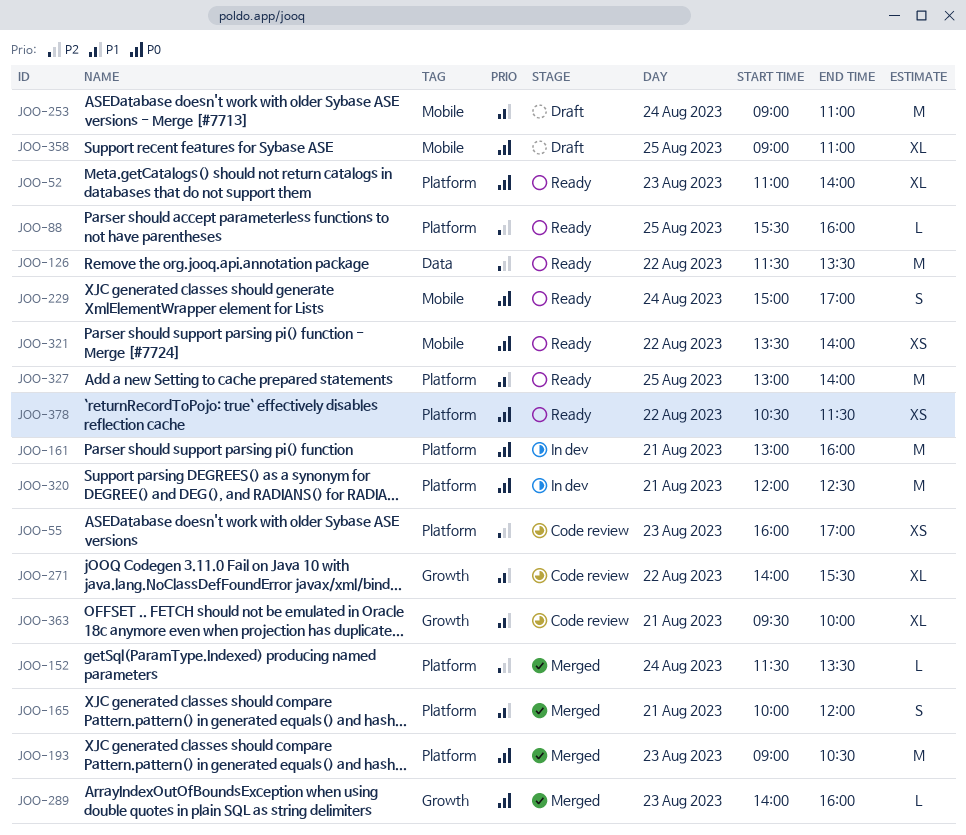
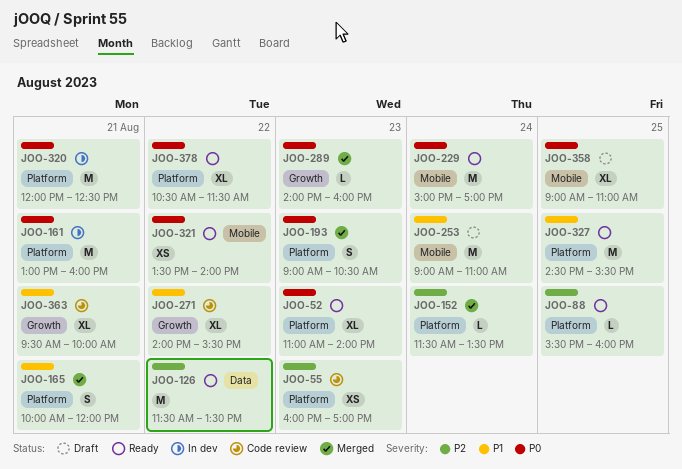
JOO-193, estimate: M -> S
JOO-229, estimate: S -> M
JOO-327, begins: 13:00 -> 14:30
JOO-327, ends: 14:00 -> 15:30
JOO-378, estimate: XS -> XL

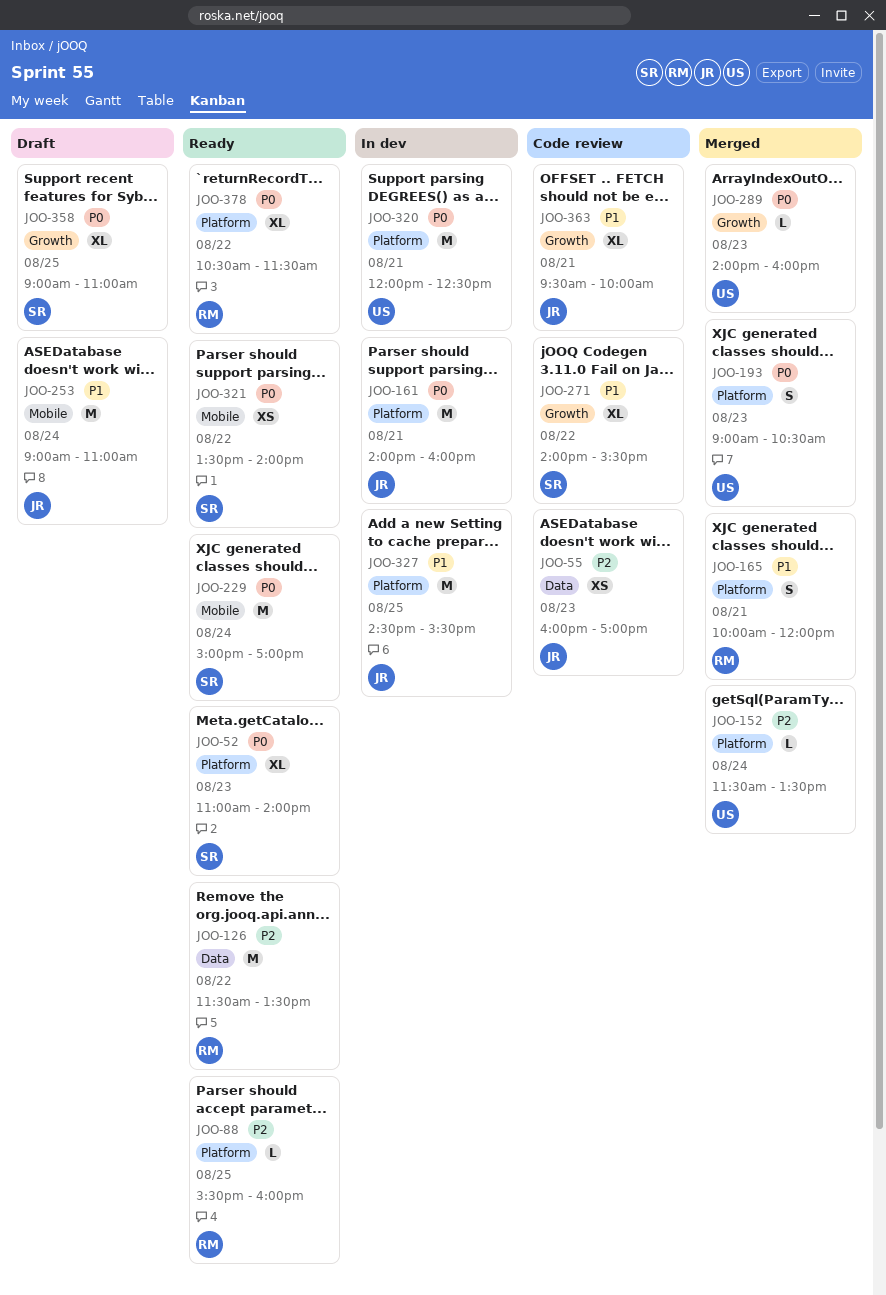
JOO-55, label: Platform -> Data
JOO-161, begins: 13:00 -> 14:00
JOO-327, status: Ready -> In dev
JOO-358, label: Mobile -> Growth

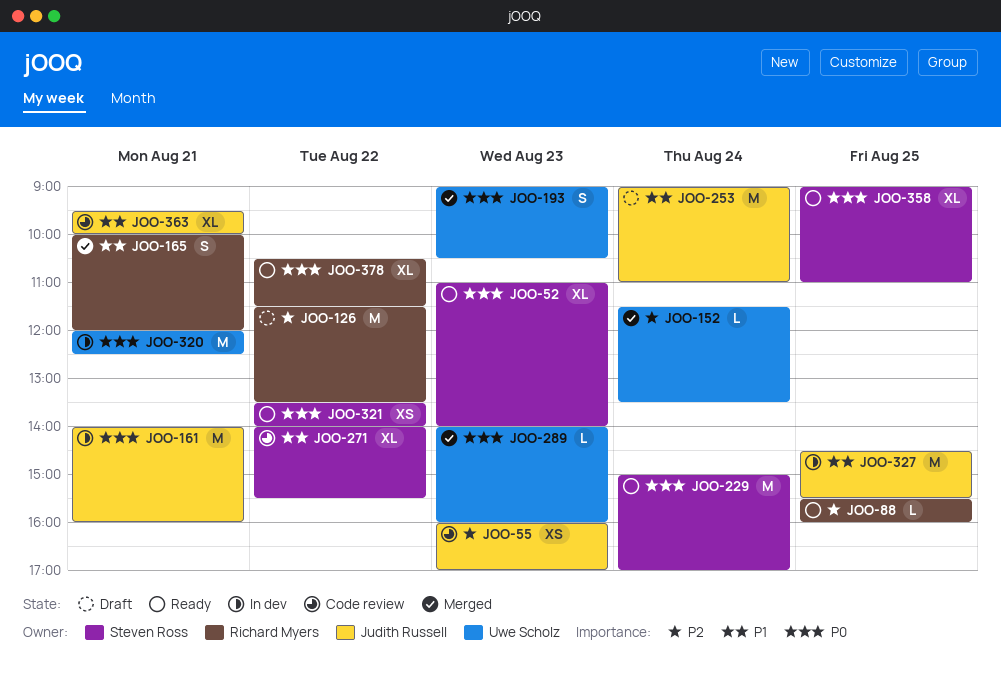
JOO-126, status: Ready -> Draft
JOO-358, status: Draft -> Ready

